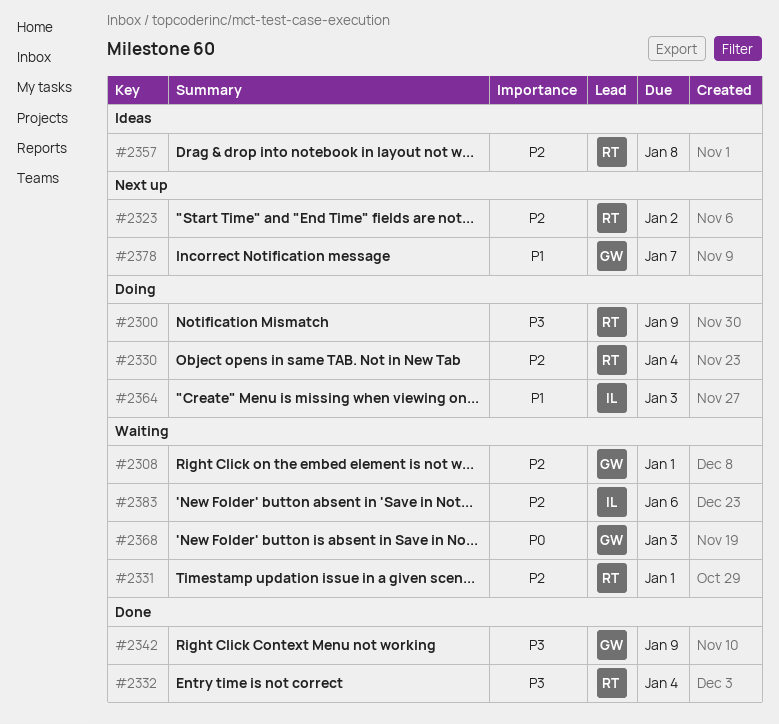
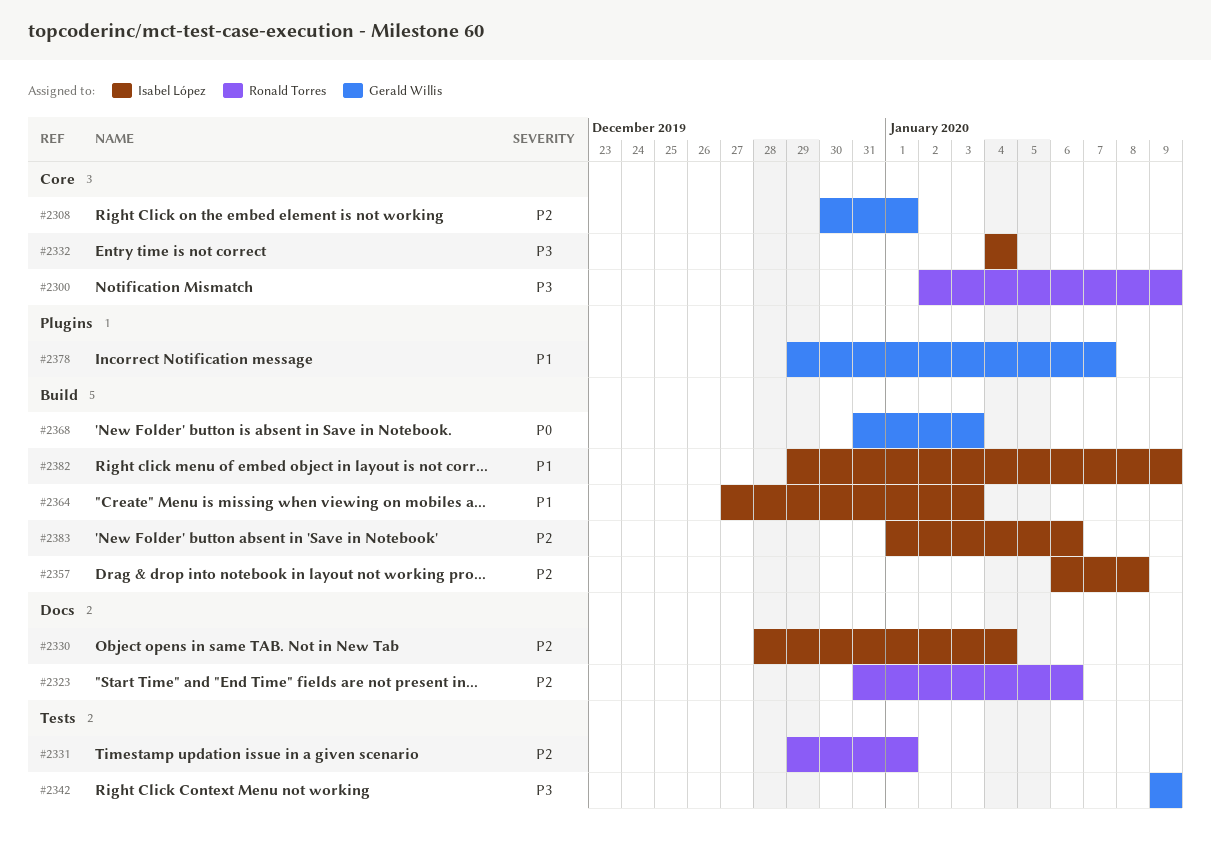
#2323, due: Jan 2 -> Jan 6
#2330, owner: Ronald Torres -> Isabel López
#2332, owner: Ronald Torres -> Isabel López
#2357, owner: Ronald Torres -> Isabel López
#2382: none -> present

